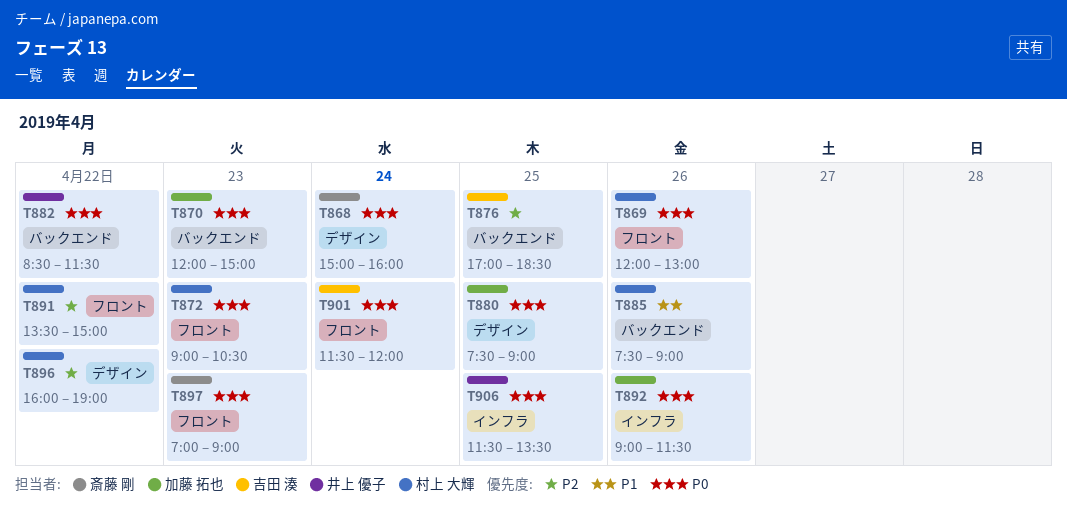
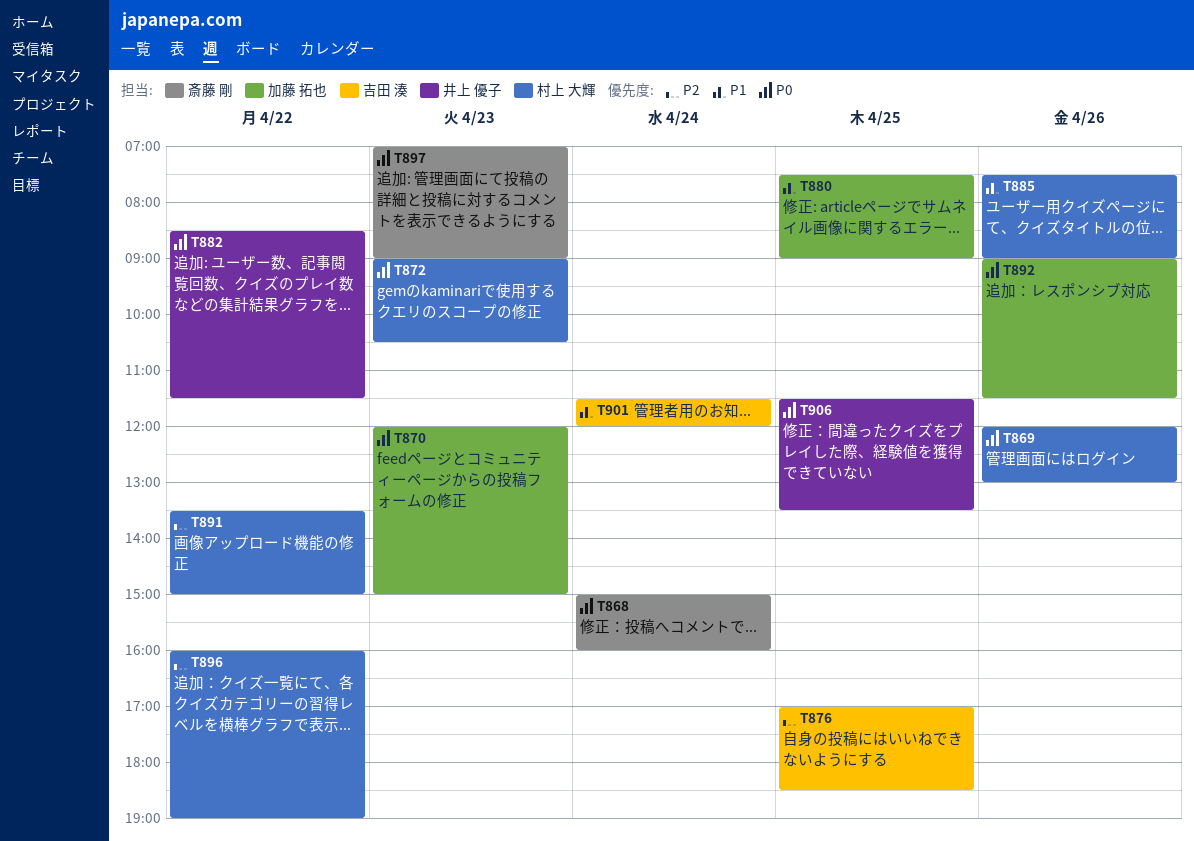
T880, priority: P0 -> P1
T901, priority: P0 -> P1

